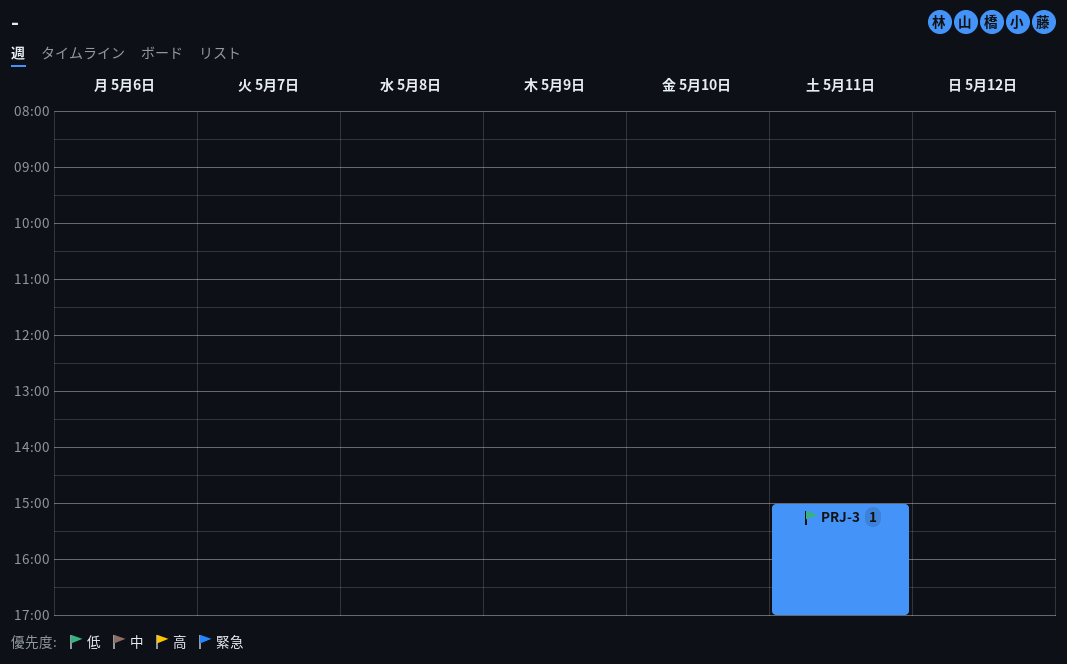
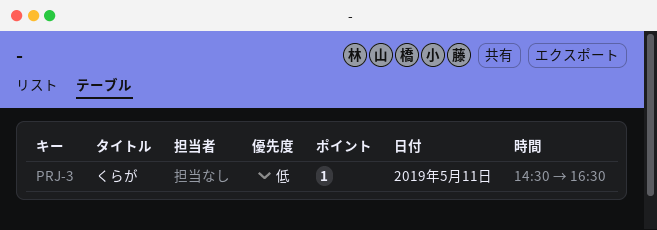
PRJ-3, begins: 15:00 -> 14:30
PRJ-3, ends: 17:00 -> 16:30

